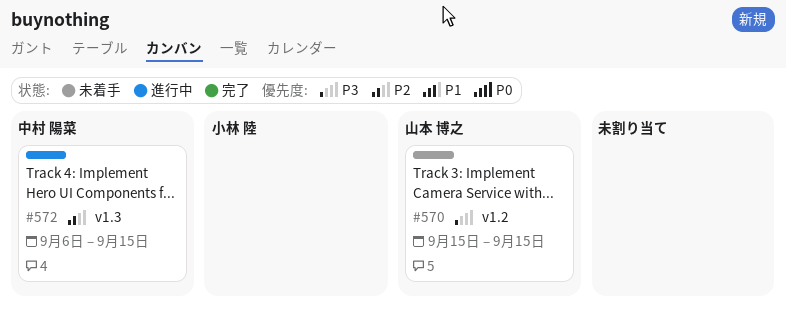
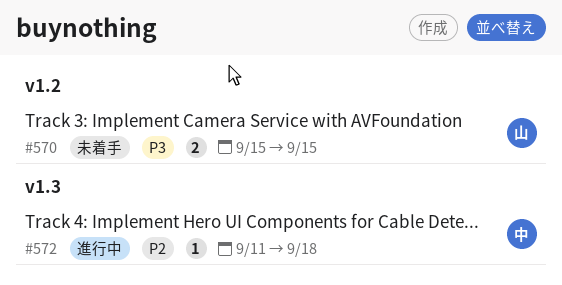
#572, start: Sep 6 -> Sep 11
#572, due: Sep 15 -> Sep 18

